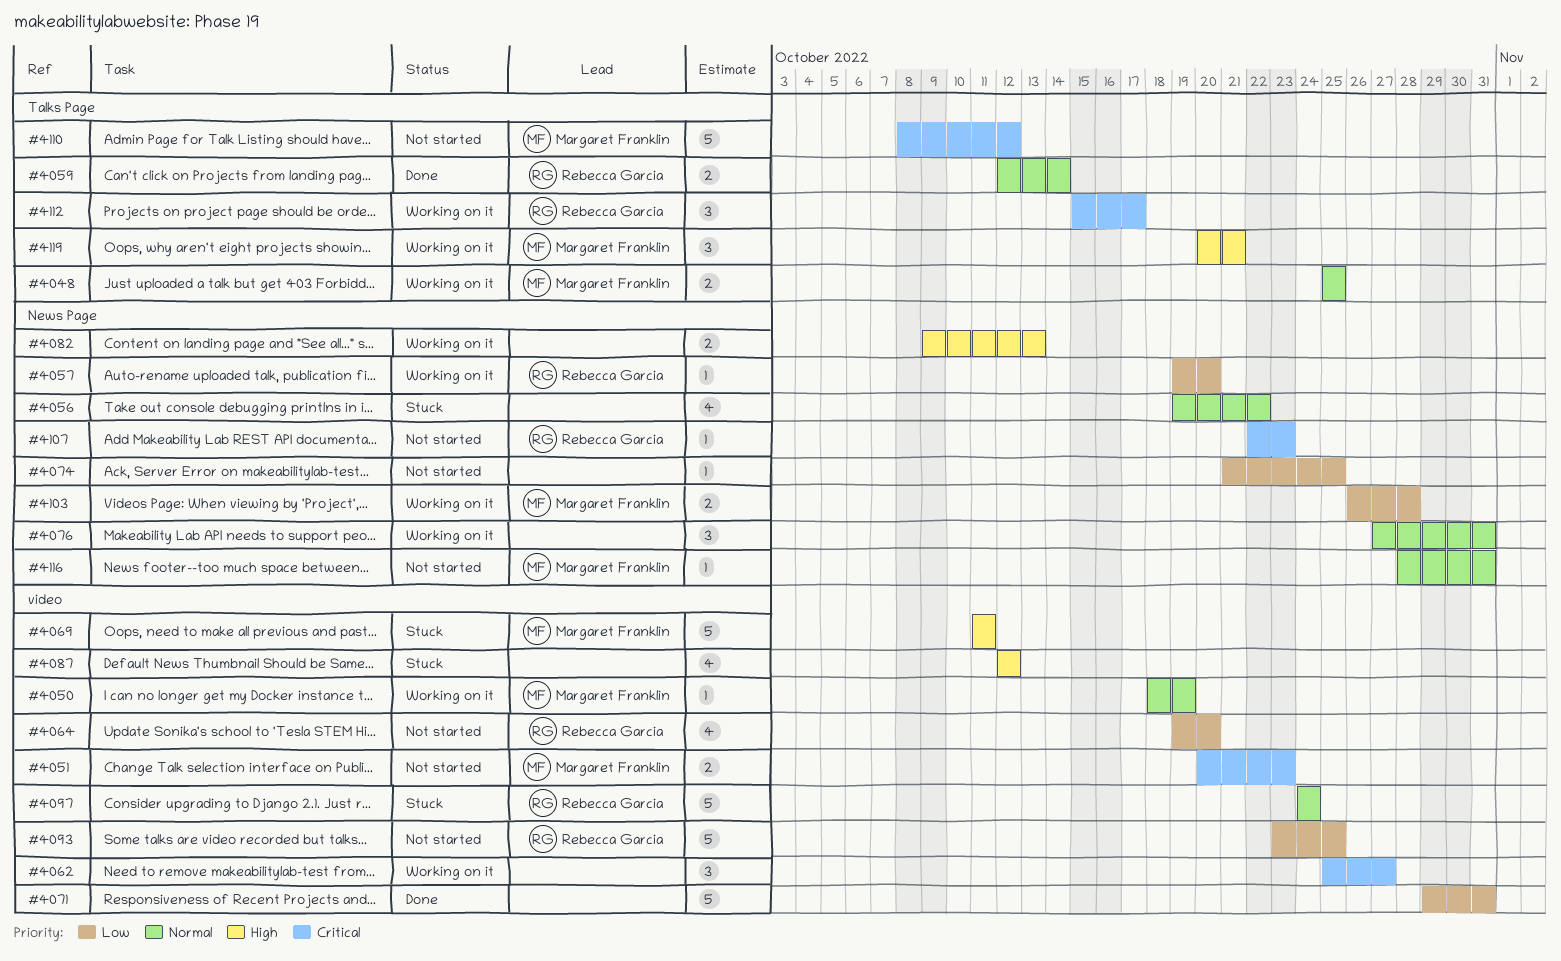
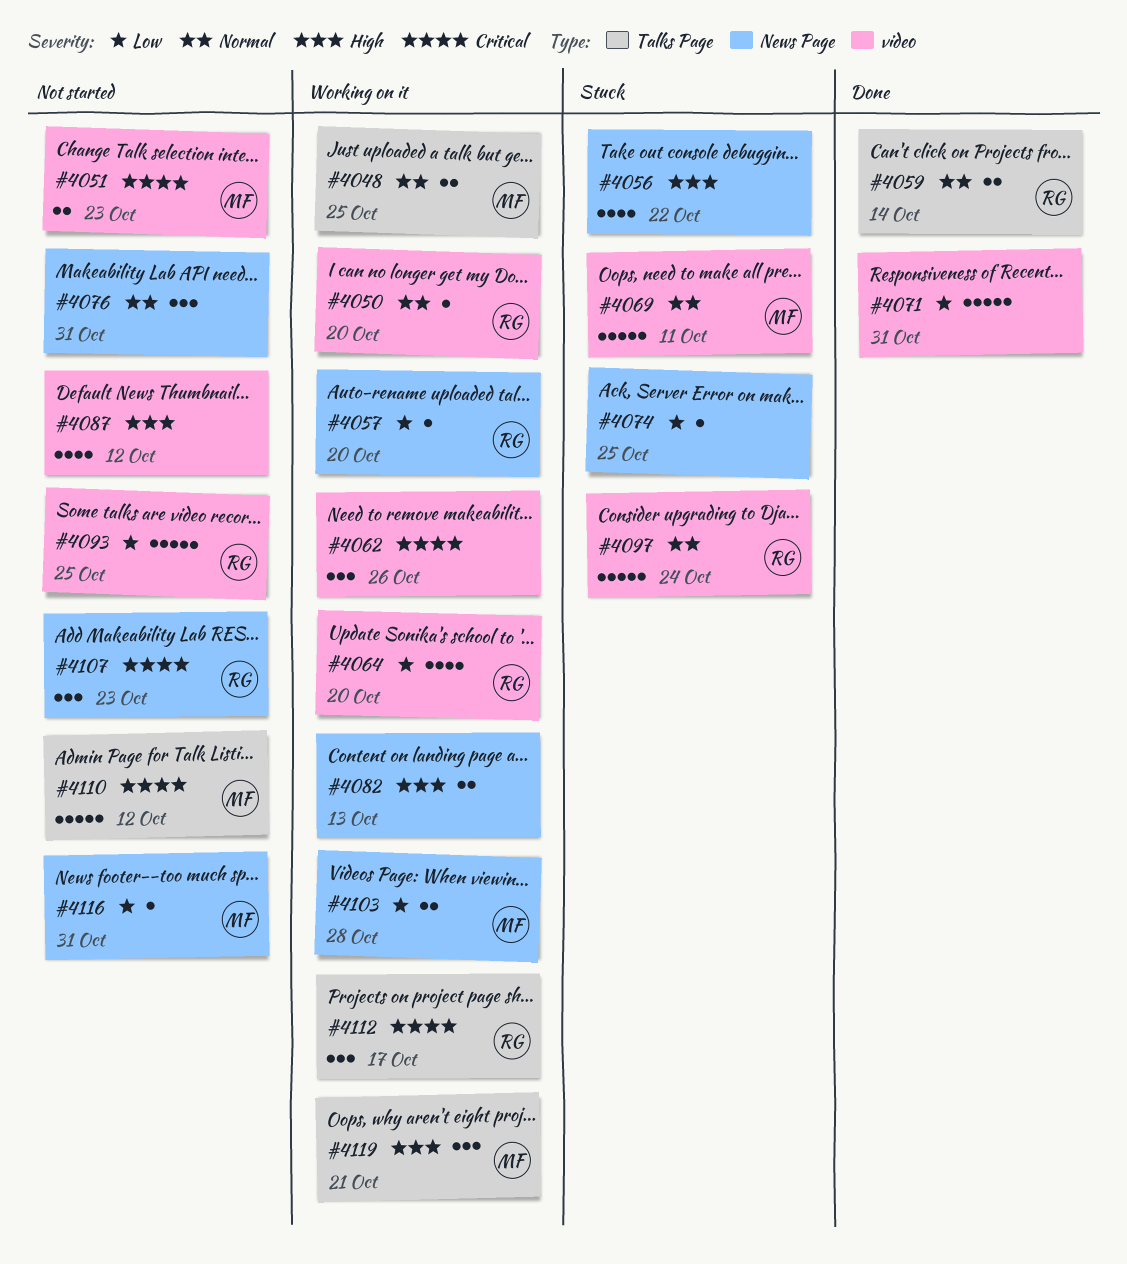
#4050, owner: Margaret Franklin -> Rebecca Garcia
#4050, due: Oct 19 -> Oct 20
#4056, priority: Normal -> High
#4062, due: Oct 27 -> Oct 26
#4064, status: Not started -> Working on it
#4069, priority: High -> Normal
#4074, status: Not started -> Stuck
#4076, status: Working on it -> Not started
#4087, status: Stuck -> Not started
#4107, estimate: 1 -> 3
#4116, priority: Normal -> Low

